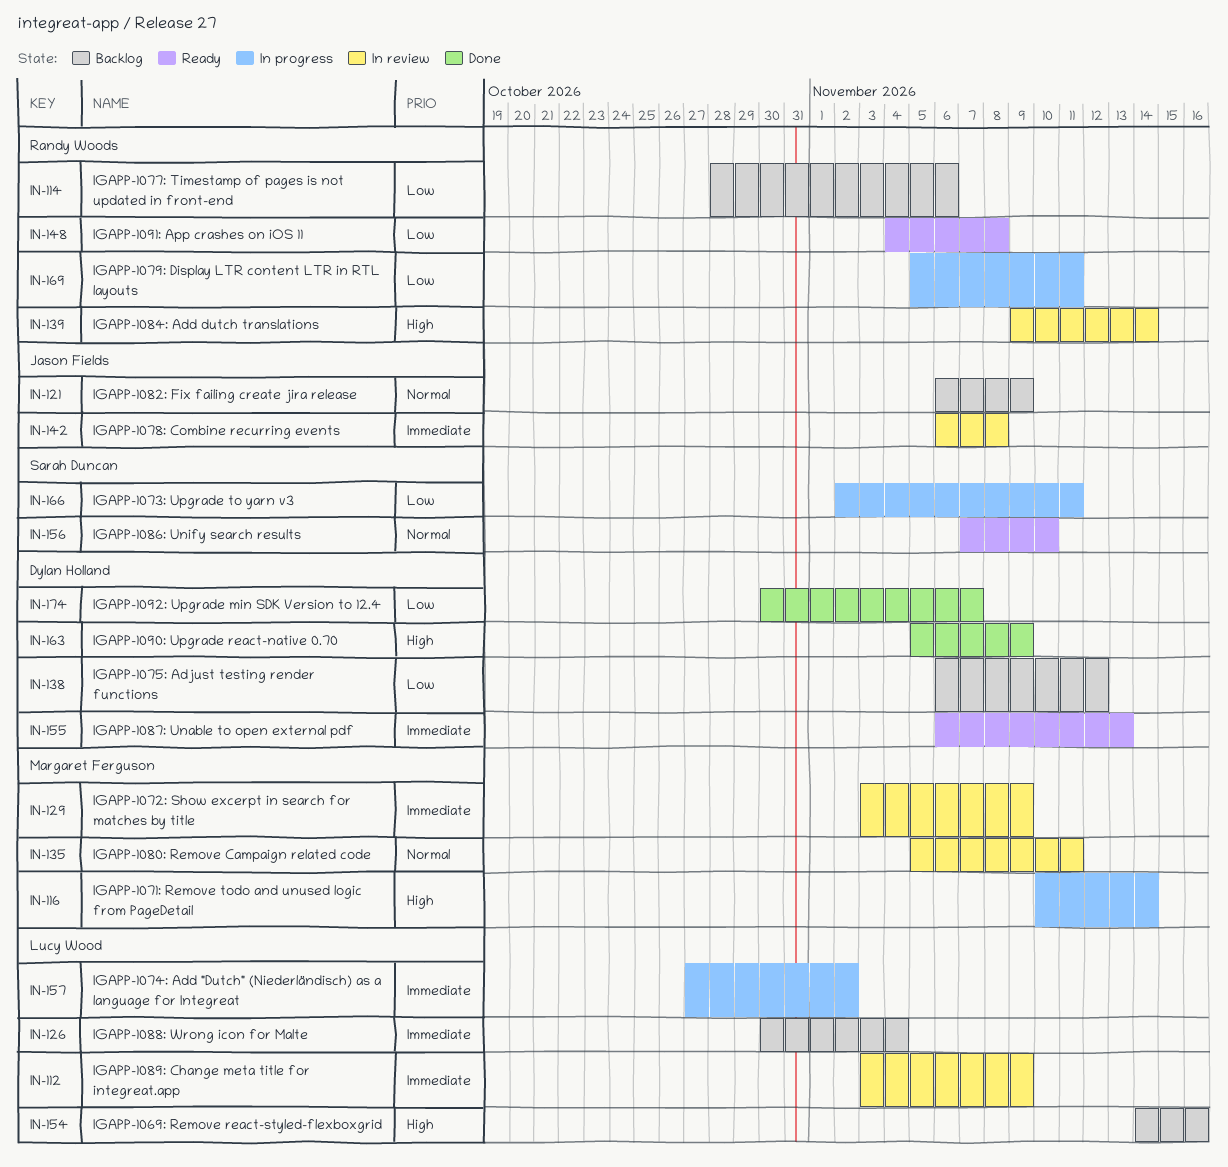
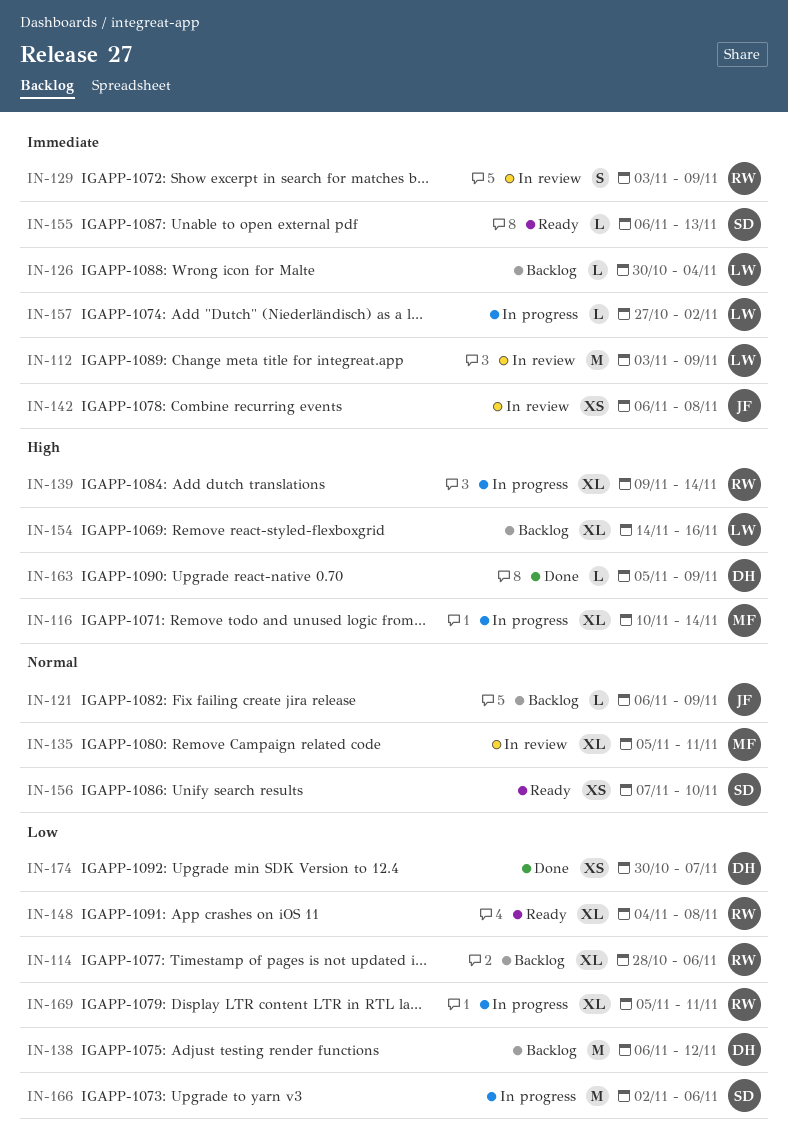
IN-129, owner: Margaret Ferguson -> Randy Woods
IN-139, status: In review -> In progress
IN-155, owner: Dylan Holland -> Sarah Duncan
IN-166, due: Nov 11 -> Nov 6

